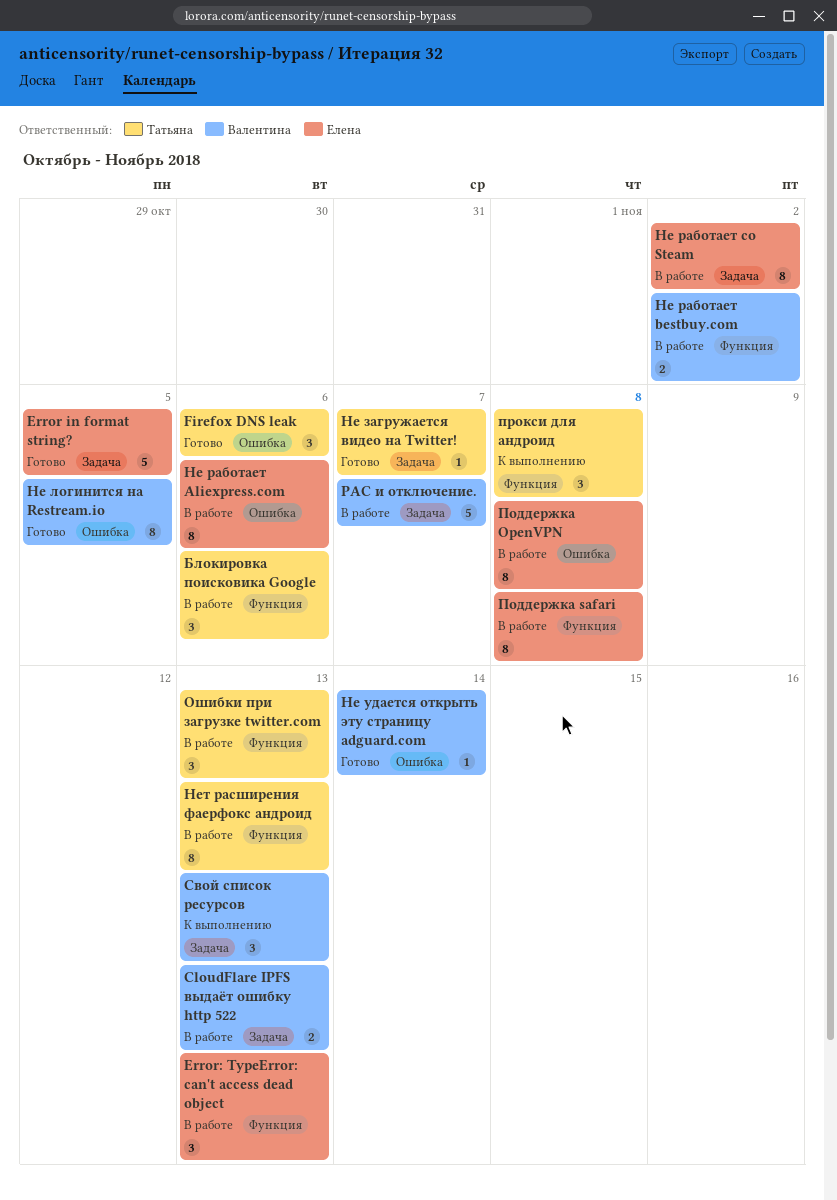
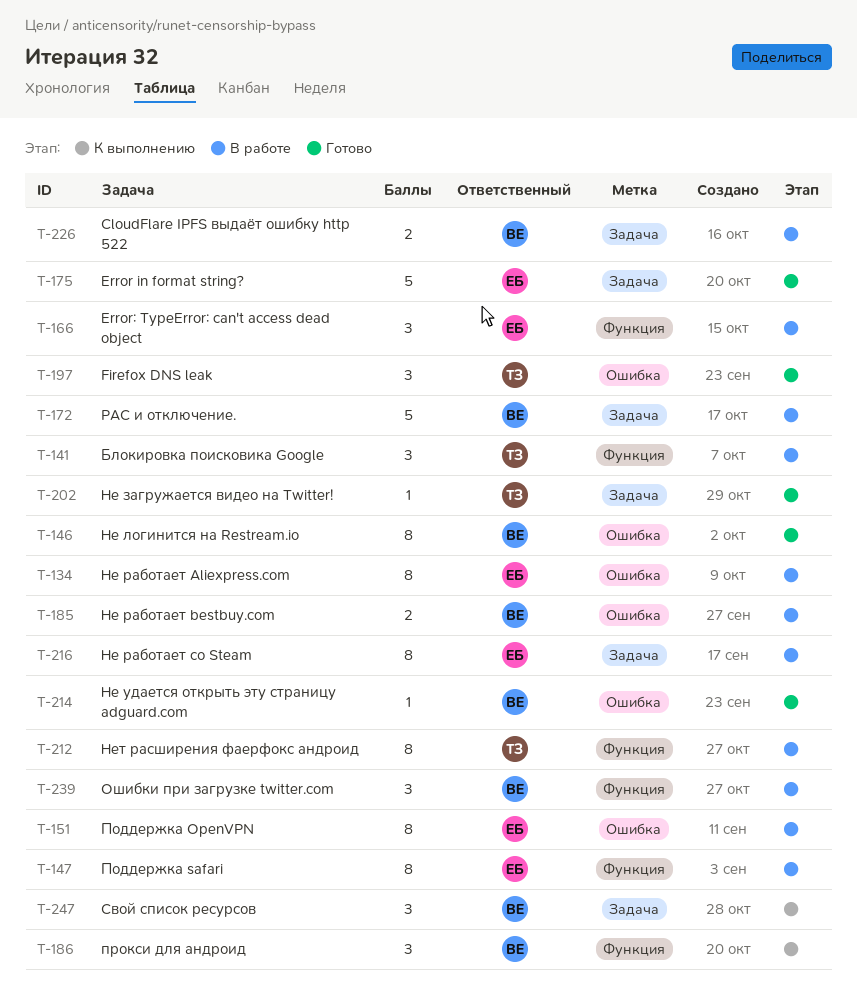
Не работает bestbuy.com, label: Функция -> Ошибка
Ошибки при загрузке twitter.com, owner: Татьяна -> Валентина
прокси для андроид, owner: Татьяна -> Валентина

